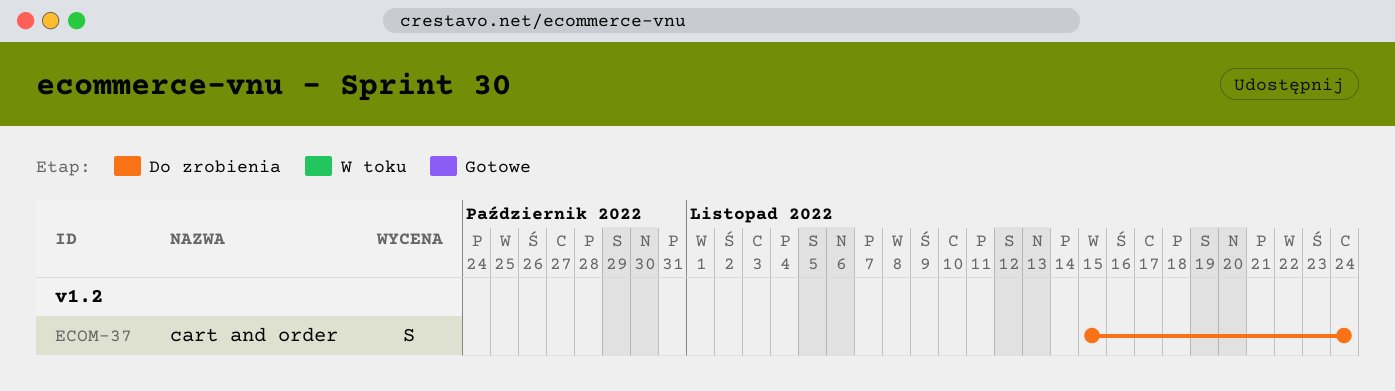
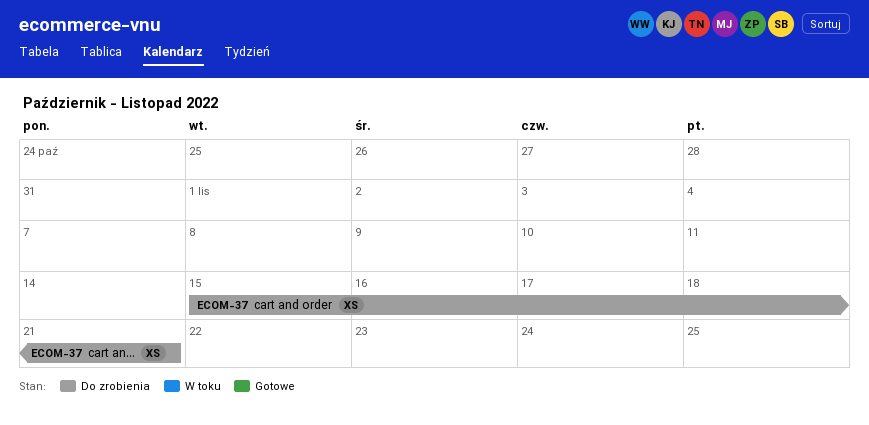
ECOM-37, estimate: S -> XS
ECOM-37, due: Nov 24 -> Nov 21

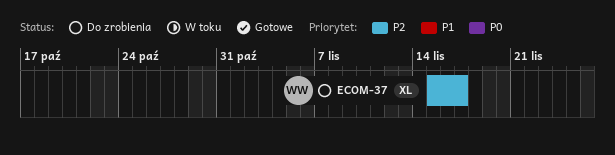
ECOM-37, estimate: XS -> XL
ECOM-37, due: Nov 21 -> Nov 17

